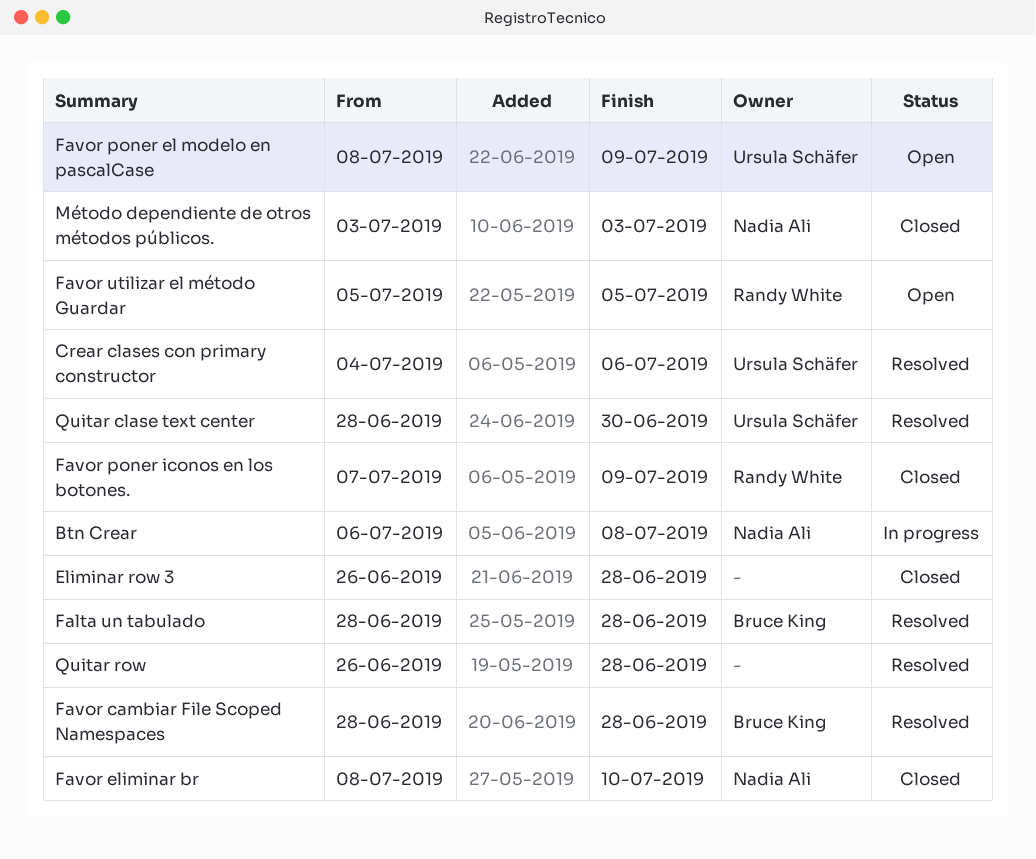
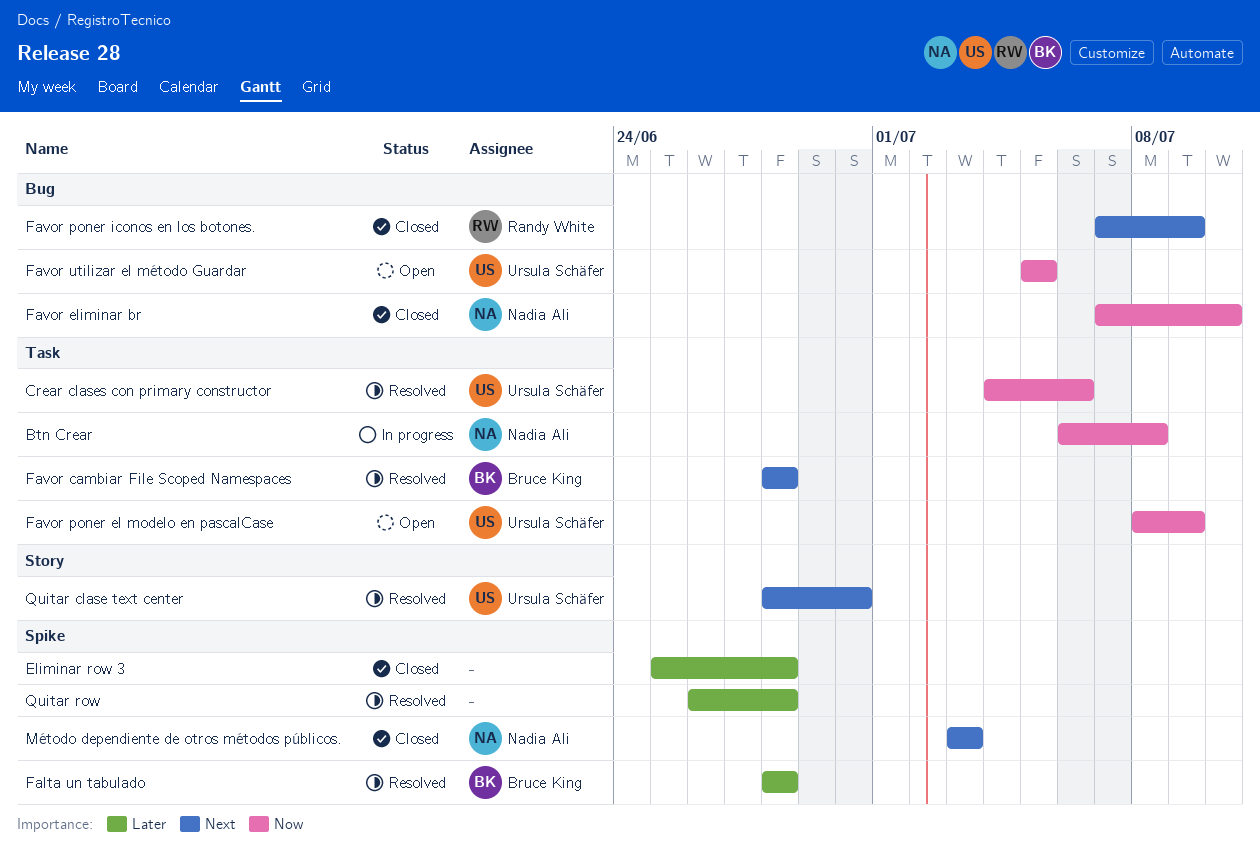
Eliminar row 3, start: Jun 26 -> Jun 25
Favor eliminar br, start: Jul 8 -> Jul 7
Favor utilizar el método Guardar, owner: Randy White -> Ursula Schäfer

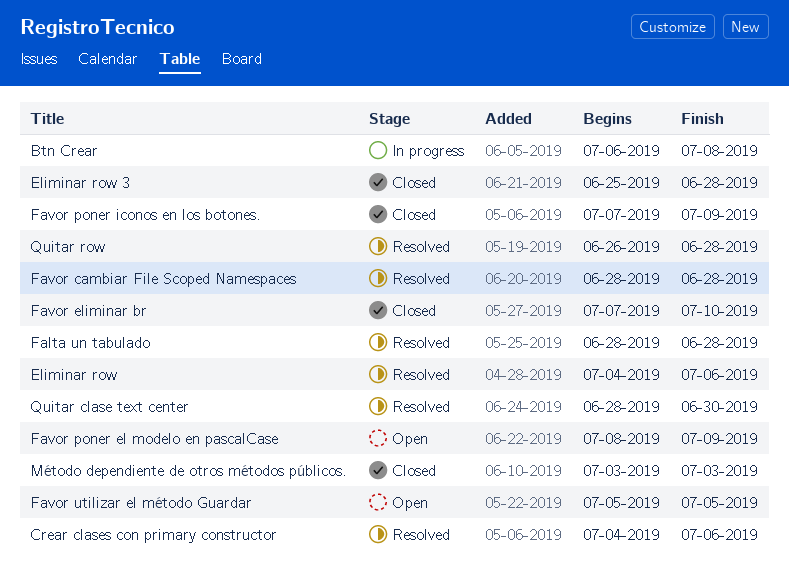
Eliminar row: none -> present

